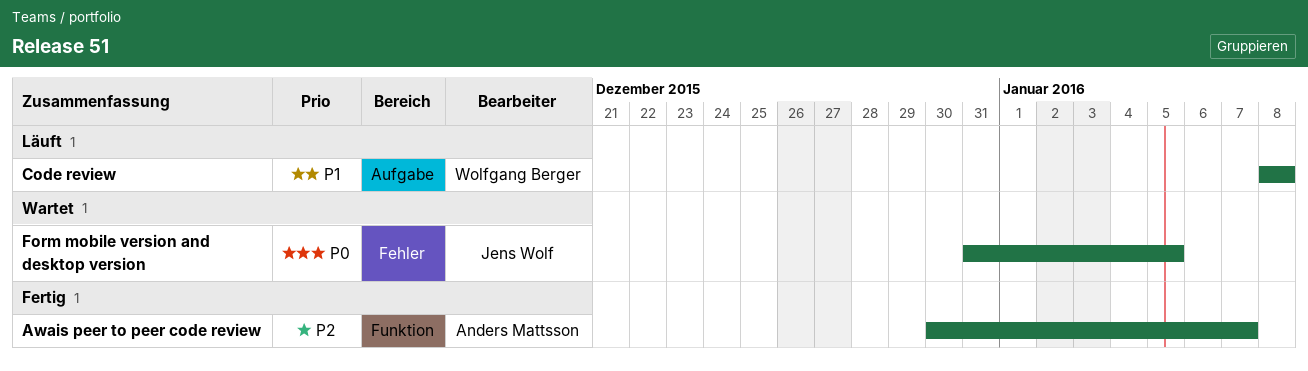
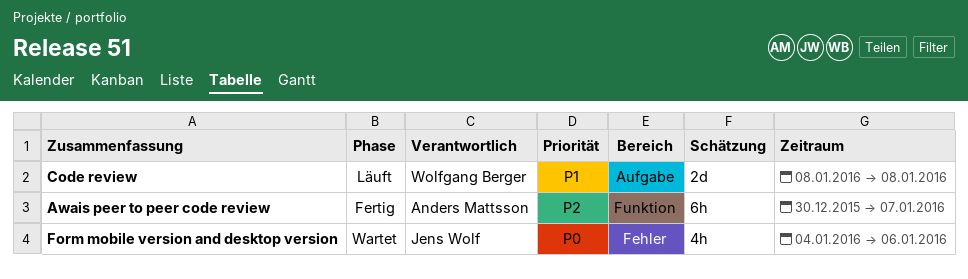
Form mobile version and desktop version, start: Dec 31 -> Jan 4
Form mobile version and desktop version, due: Jan 5 -> Jan 6

